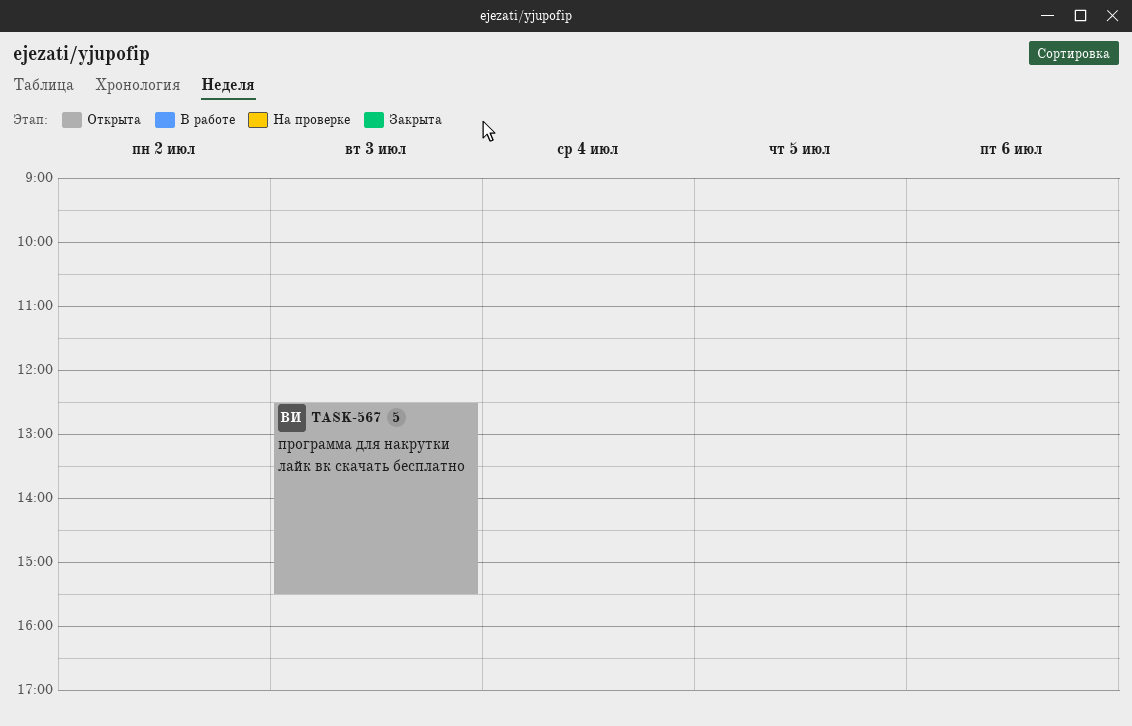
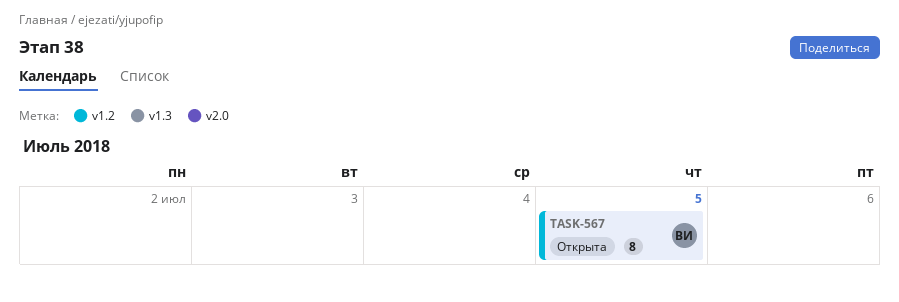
TASK-567, estimate: 5 -> 8
TASK-567, day: Jul 3 -> Jul 5

